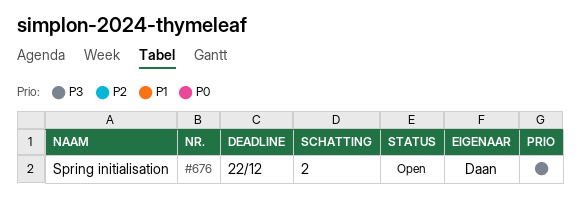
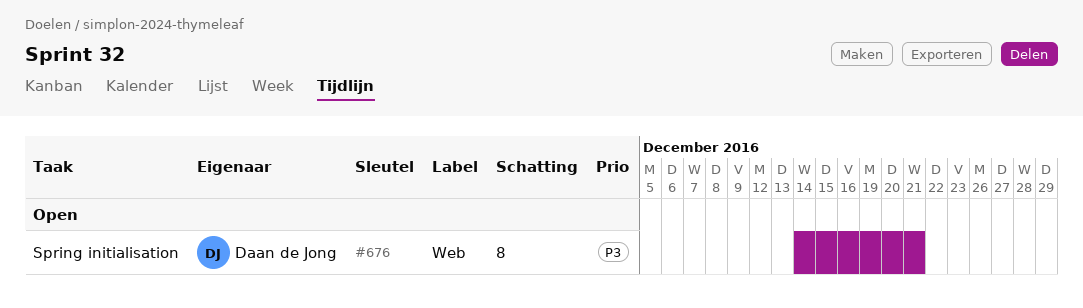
#676, estimate: 2 -> 8
#676, due: Dec 22 -> Dec 21

